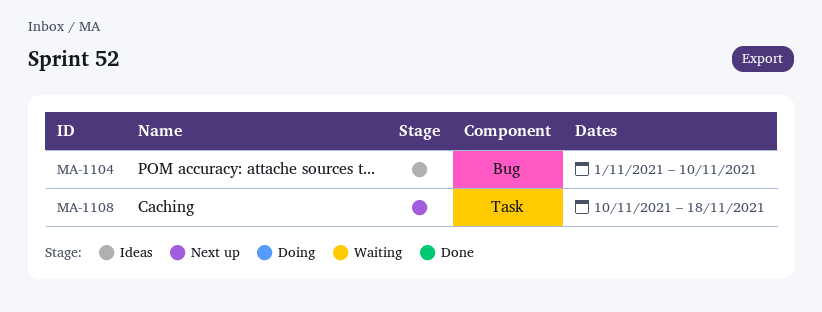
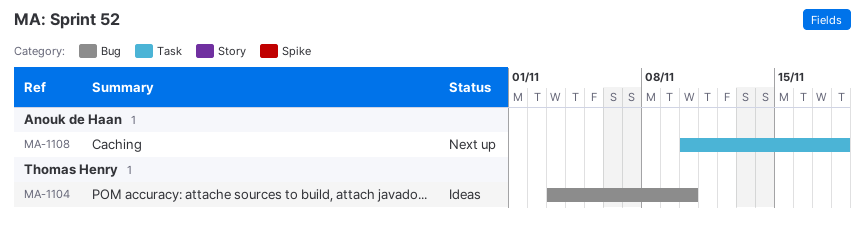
MA-1104, start: Nov 1 -> Nov 3

